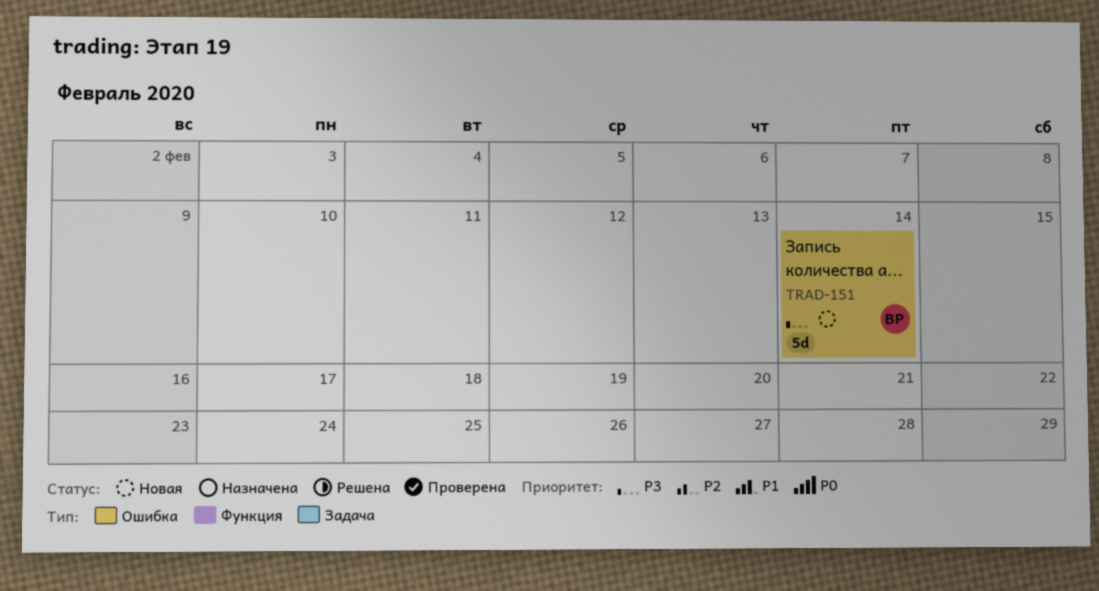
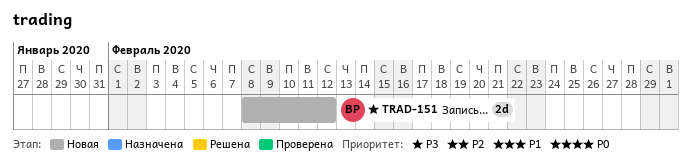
TRAD-151, estimate: 5d -> 2d
TRAD-151, due: Feb 14 -> Feb 12

